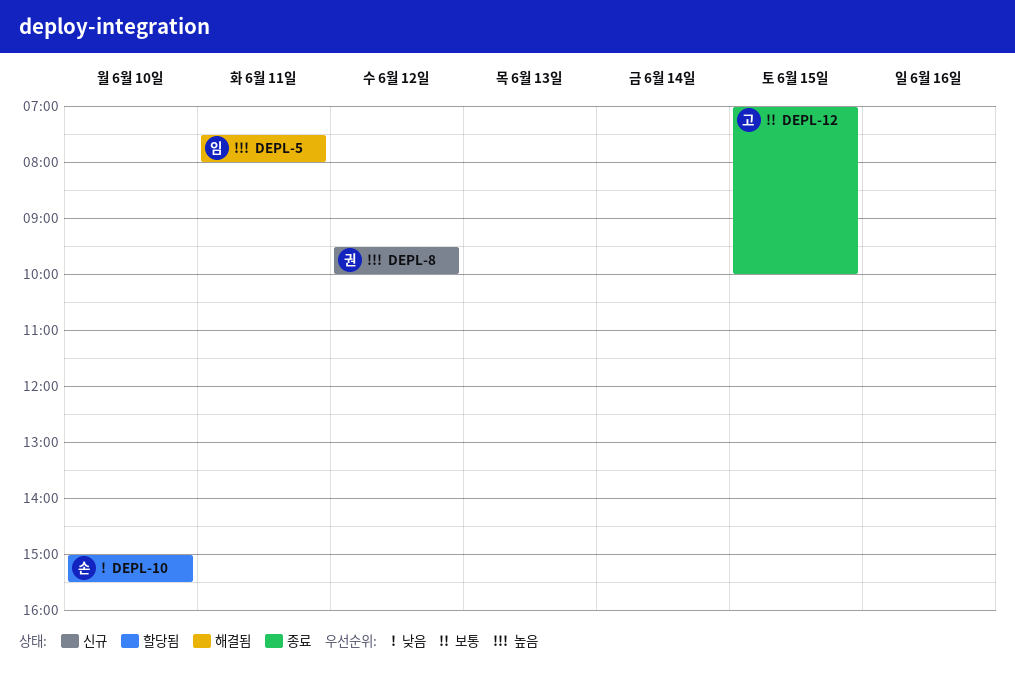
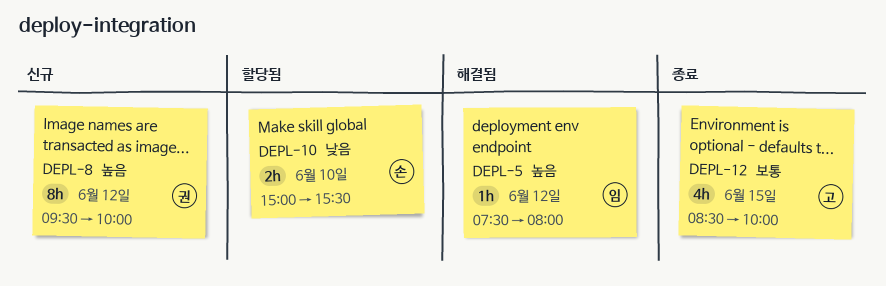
DEPL-5, day: Jun 11 -> Jun 12
DEPL-12, begins: 07:00 -> 08:30

